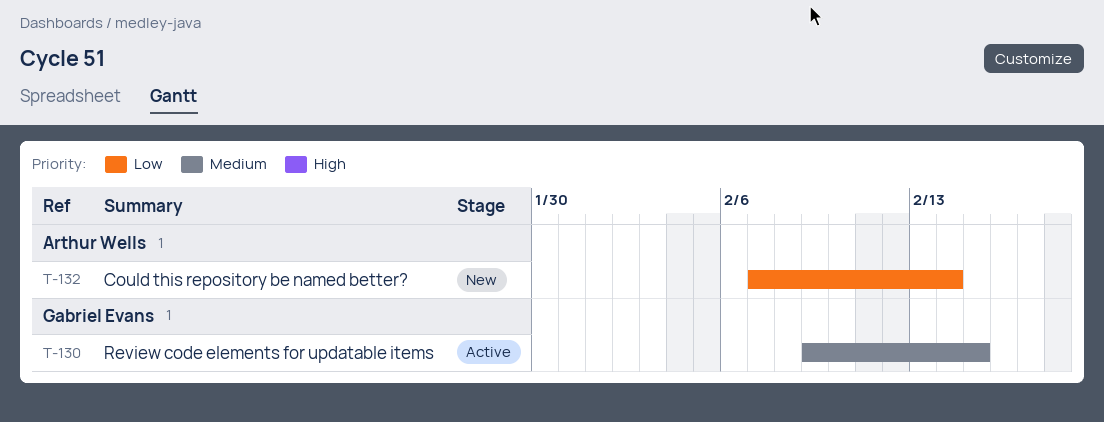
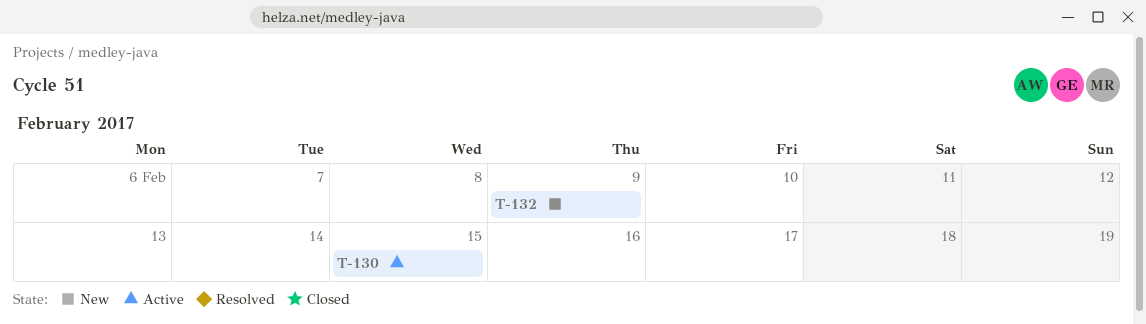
T-132, due: Feb 14 -> Feb 9

